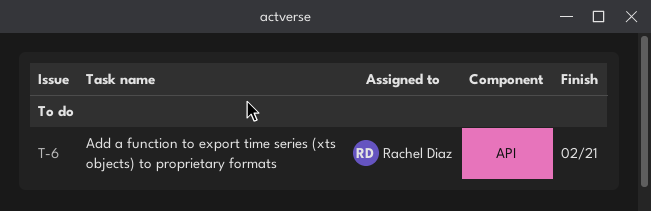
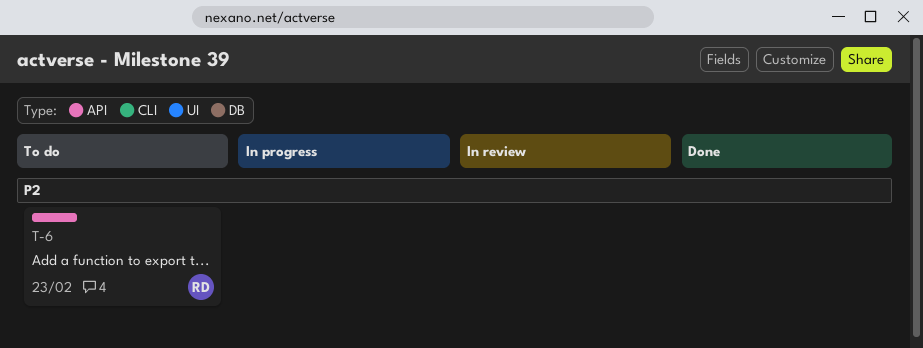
T-6, due: Feb 21 -> Feb 23

